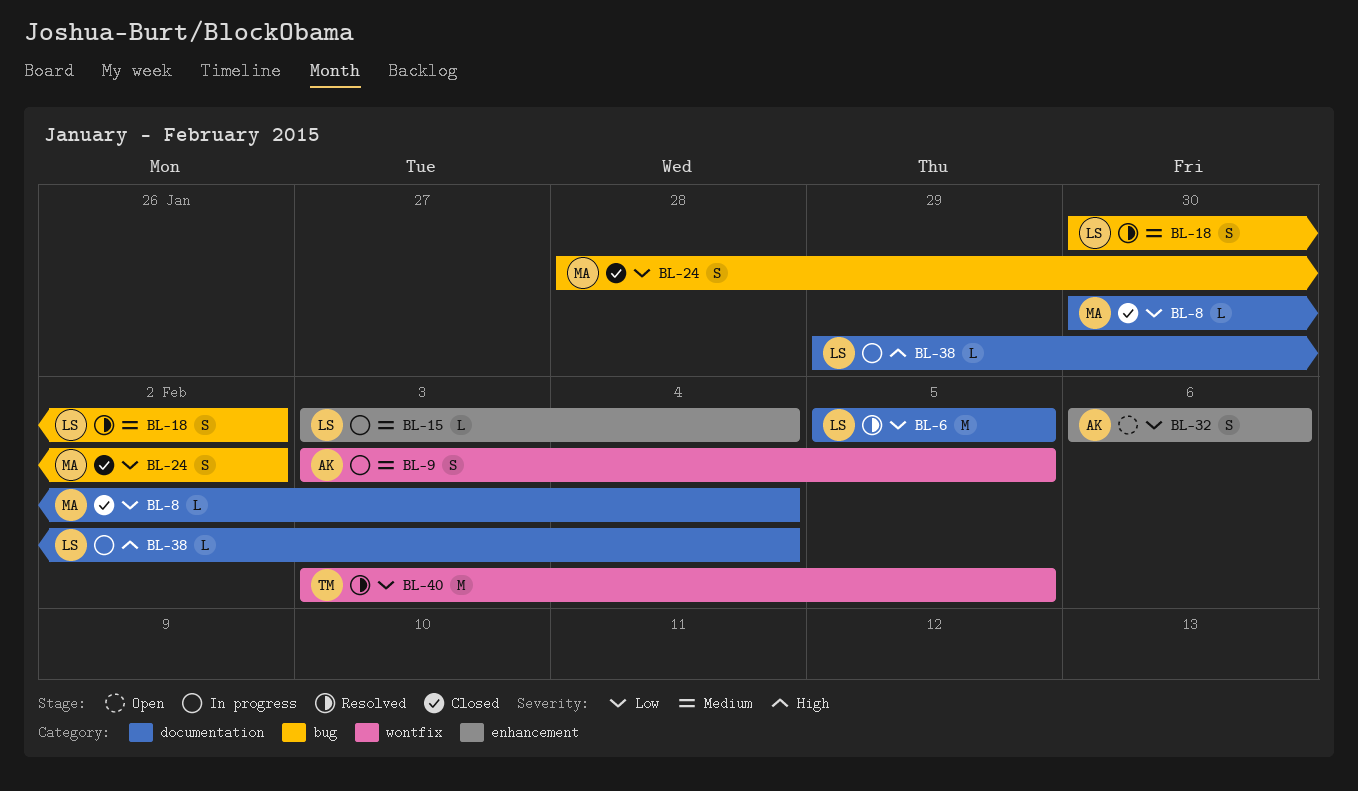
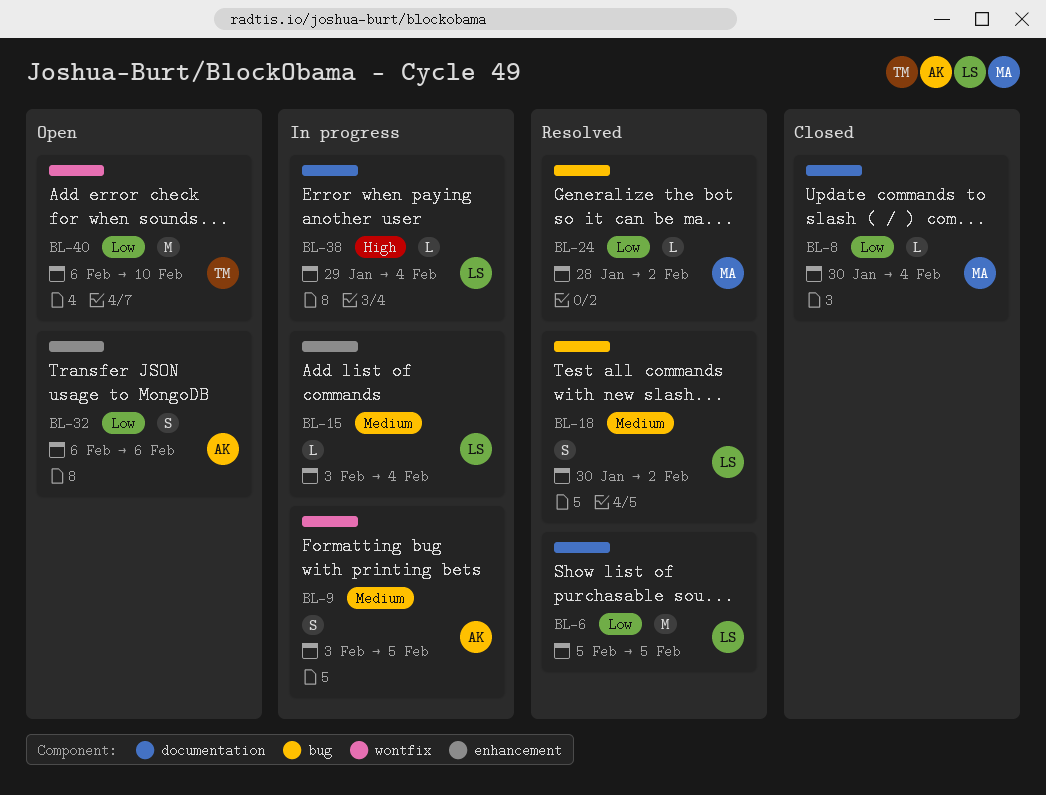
BL-24, status: Closed -> Resolved
BL-24, estimate: S -> L
BL-40, status: Resolved -> Open
BL-40, start: Feb 3 -> Feb 6
BL-40, due: Feb 5 -> Feb 10

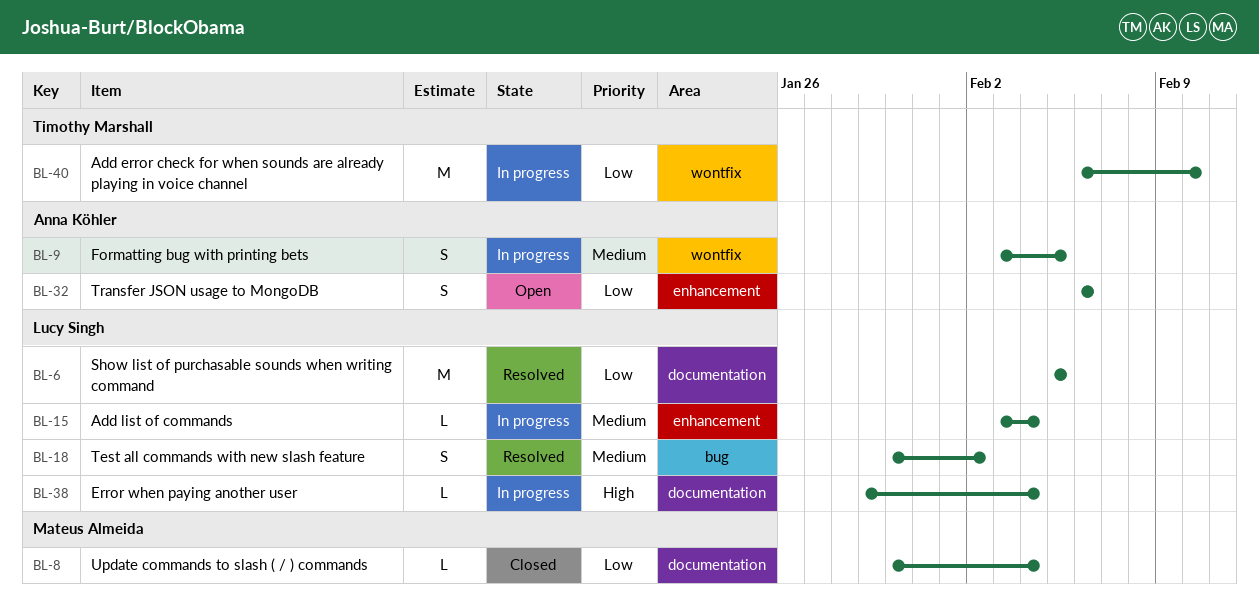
BL-24: present -> none
BL-40, status: Open -> In progress

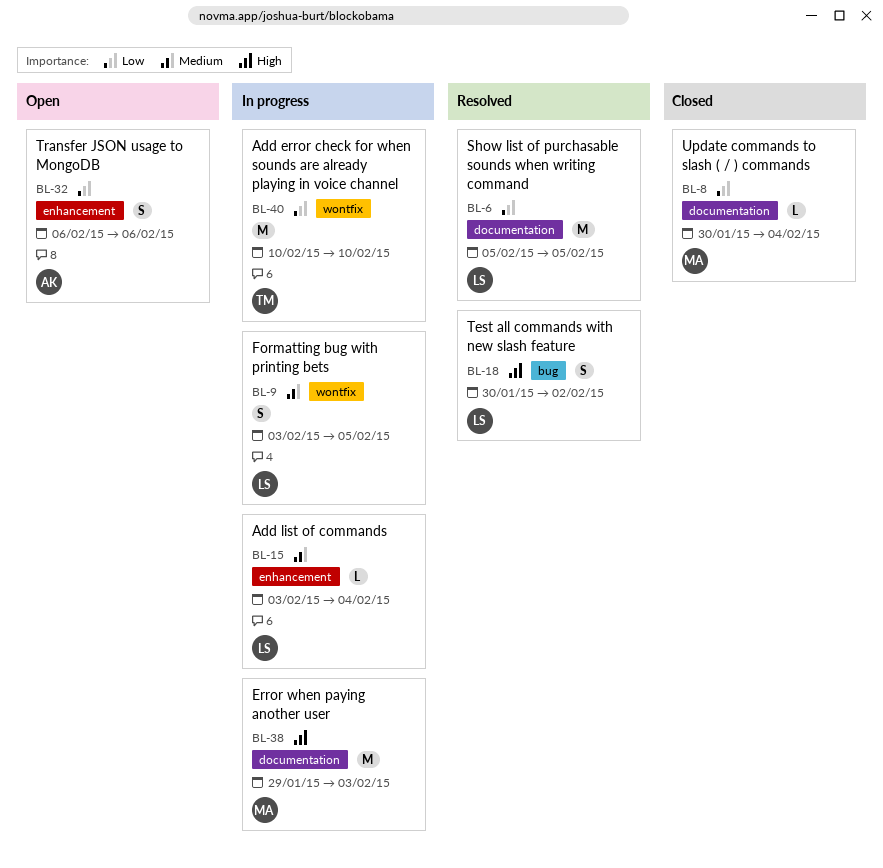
BL-9, owner: Anna Köhler -> Lucy Singh
BL-18, priority: Medium -> High
BL-38, owner: Lucy Singh -> Mateus Almeida
BL-38, estimate: L -> M
BL-38, due: Feb 4 -> Feb 3
BL-40, start: Feb 6 -> Feb 10

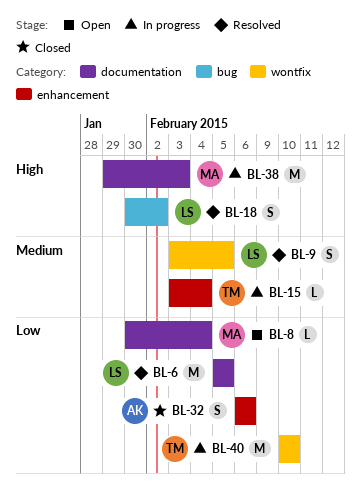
BL-8, status: Closed -> Open
BL-9, status: In progress -> Resolved
BL-15, owner: LS -> TM
BL-32, status: Open -> Closed

